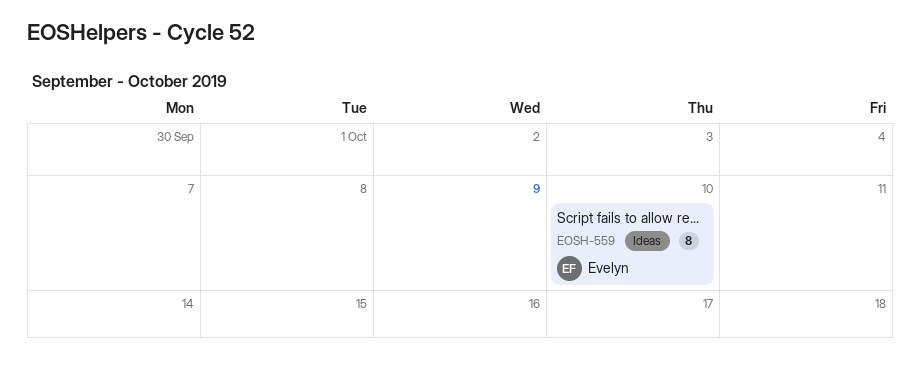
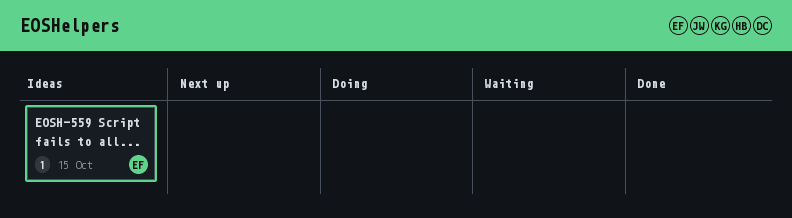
EOSH-559, estimate: 8 -> 1
EOSH-559, due: Oct 10 -> Oct 15

